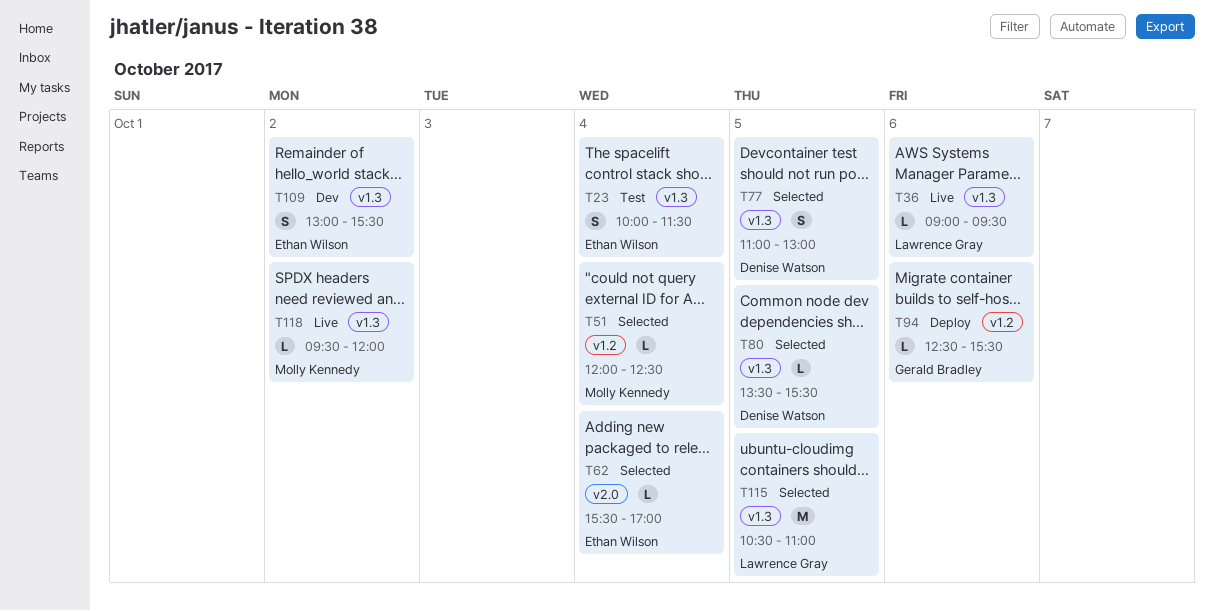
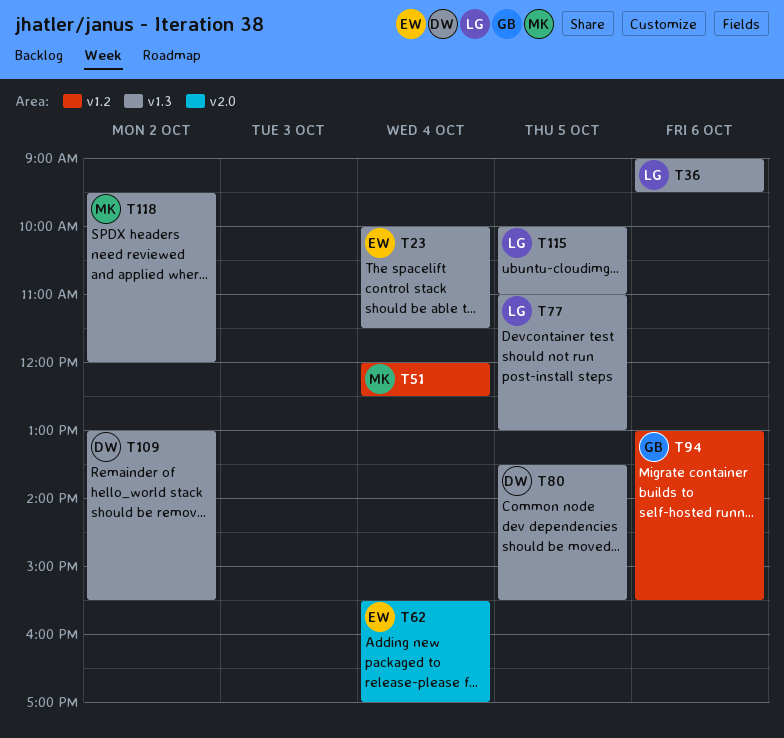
T77, owner: Denise Watson -> Lawrence Gray
T94, begins: 12:30 -> 13:00
T109, owner: Ethan Wilson -> Denise Watson
T115, begins: 10:30 -> 10:00

